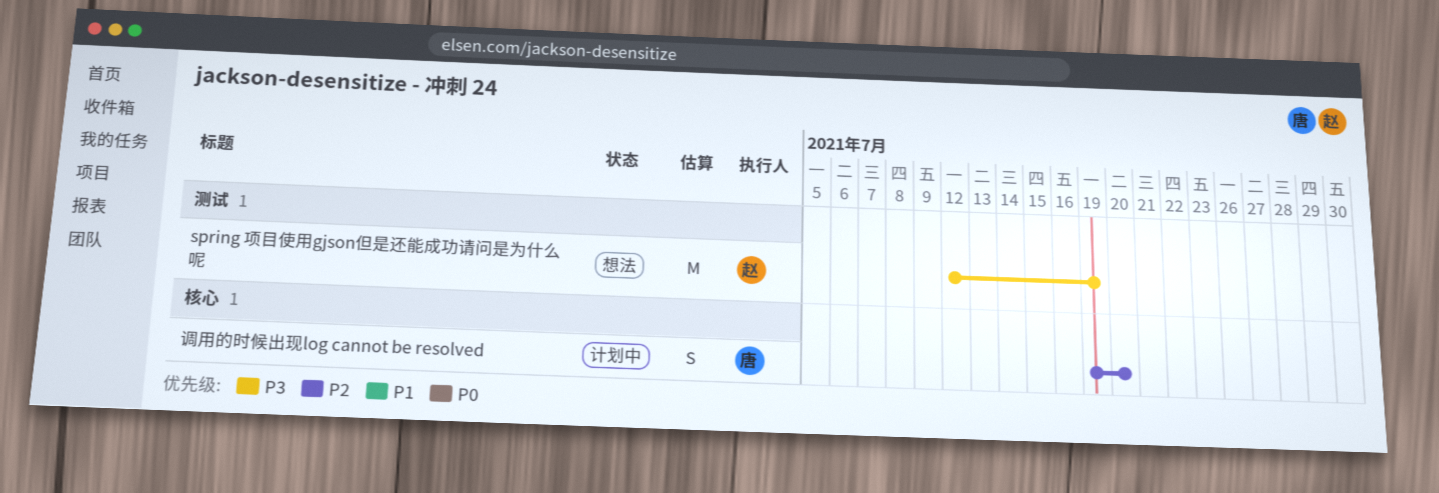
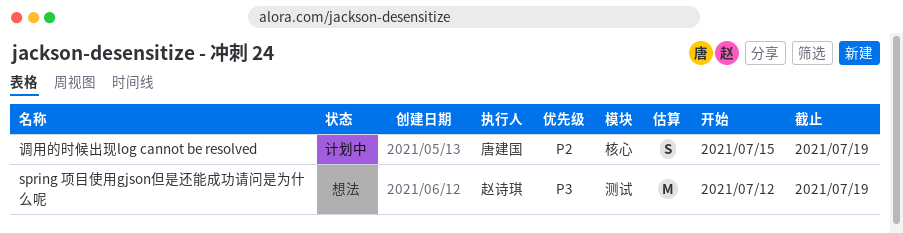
调用的时候出现log cannot be resolved, start: Jul 19 -> Jul 15
调用的时候出现log cannot be resolved, due: Jul 20 -> Jul 19

